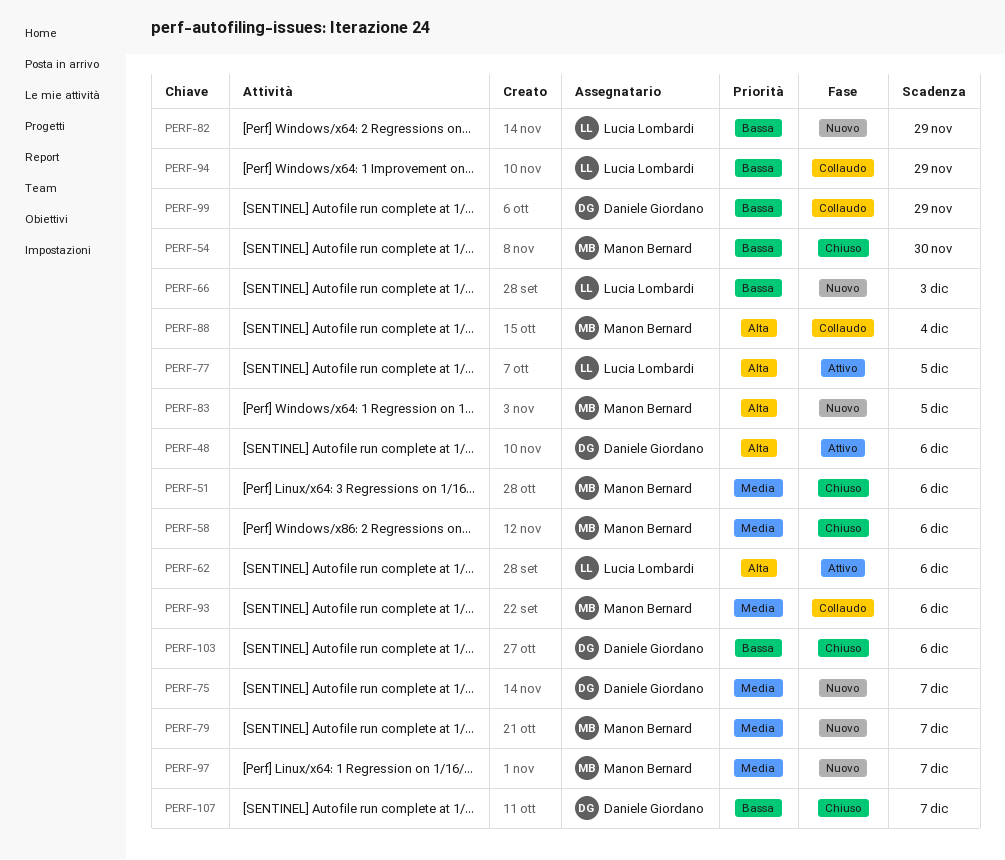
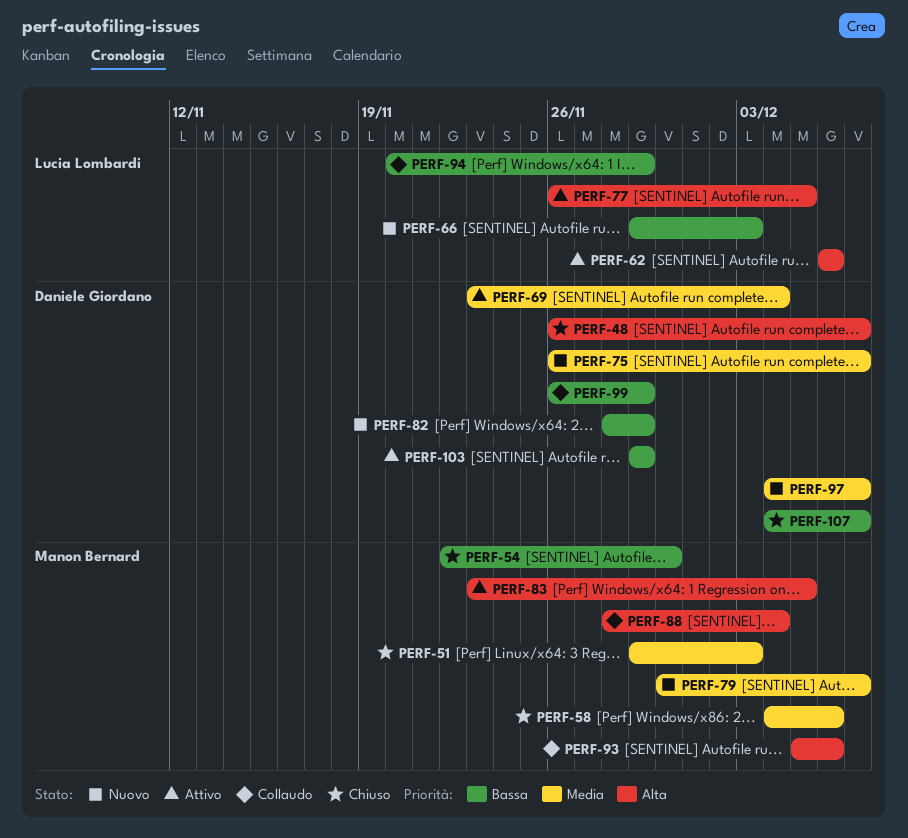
PERF-48, status: Attivo -> Chiuso
PERF-48, due: Dec 6 -> Dec 7
PERF-51, due: Dec 6 -> Dec 3
PERF-69: none -> present
PERF-82, owner: Lucia Lombardi -> Daniele Giordano
PERF-83, status: Nuovo -> Attivo
PERF-93, priority: Media -> Alta
PERF-97, owner: Manon Bernard -> Daniele Giordano
PERF-103, status: Chiuso -> Attivo
PERF-103, due: Dec 6 -> Nov 29

